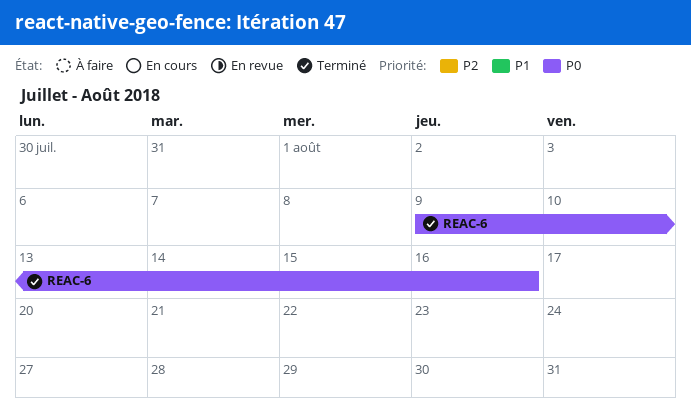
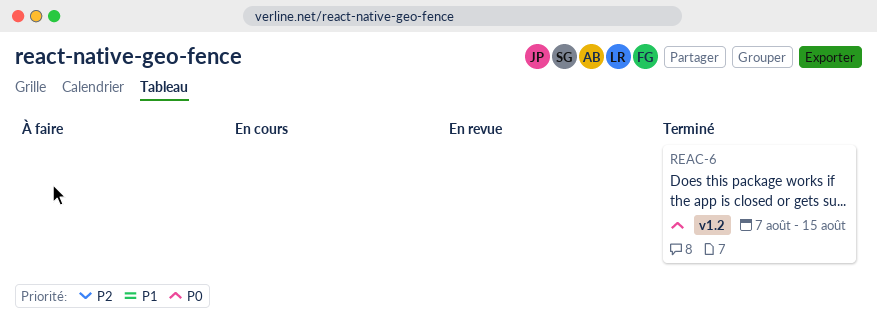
REAC-6, start: Aug 9 -> Aug 7
REAC-6, due: Aug 16 -> Aug 15

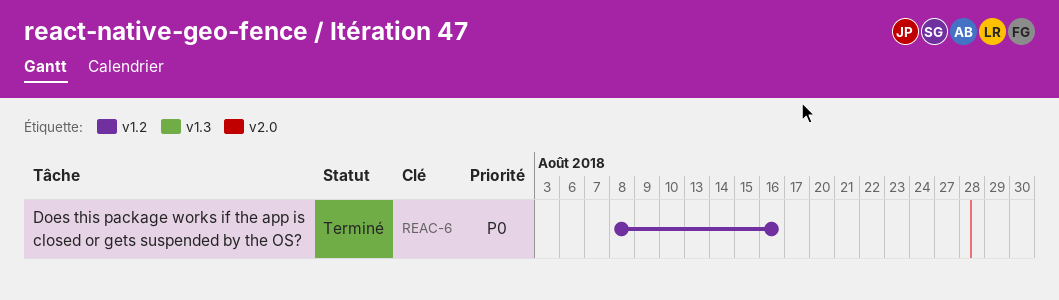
REAC-6, start: Aug 7 -> Aug 8
REAC-6, due: Aug 15 -> Aug 16

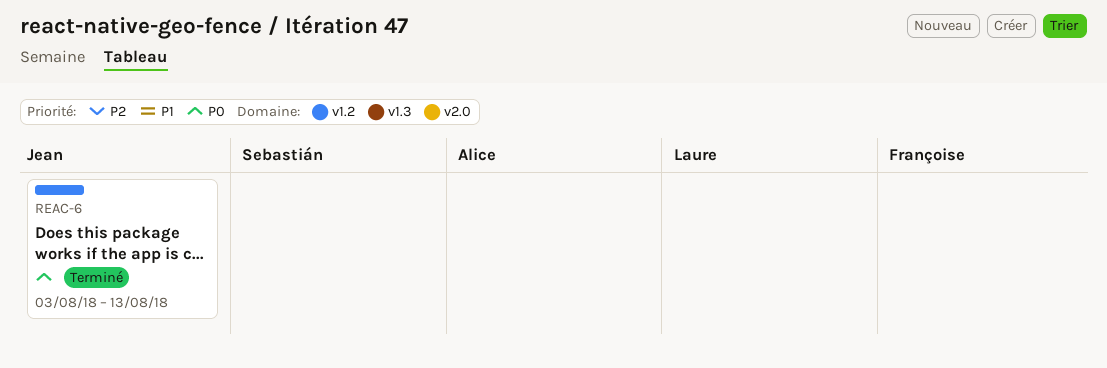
REAC-6, start: Aug 8 -> Aug 3
REAC-6, due: Aug 16 -> Aug 13

